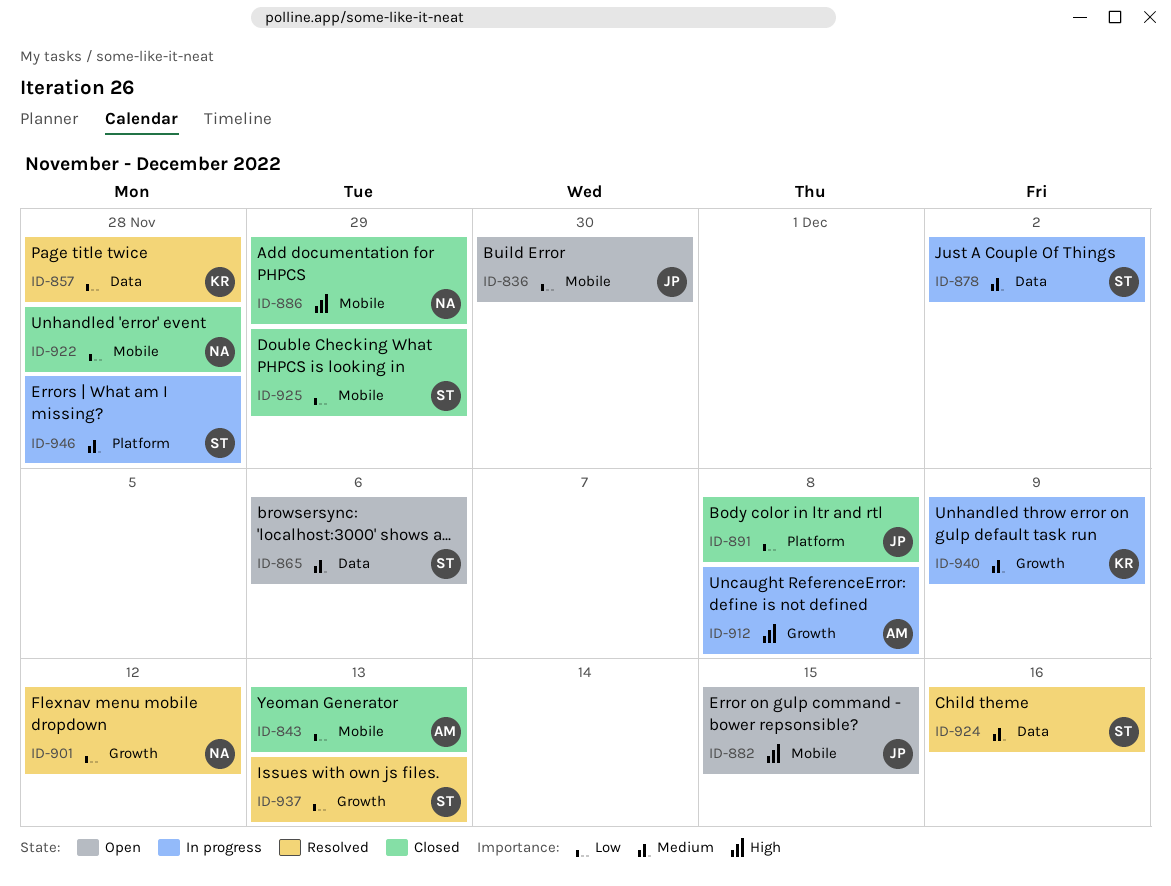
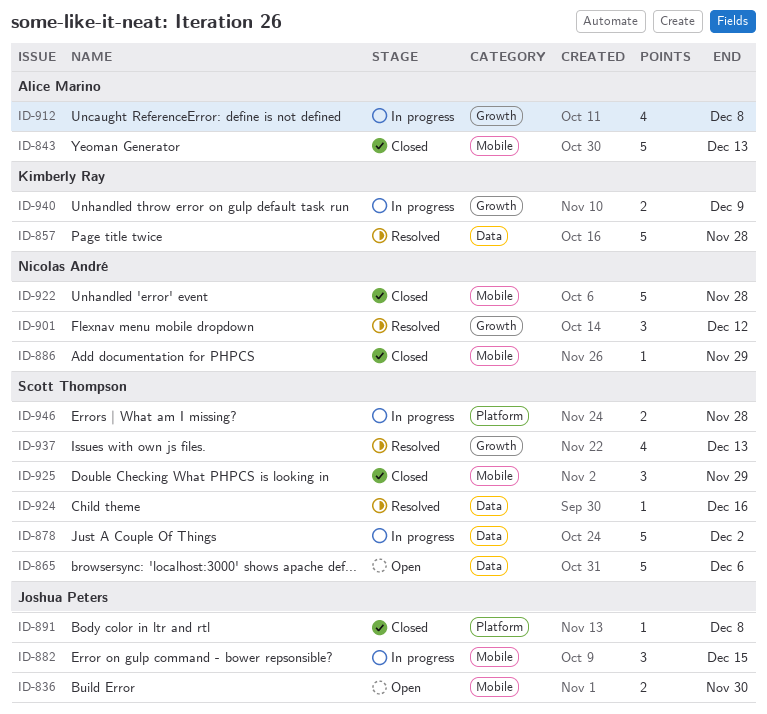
ID-882, status: Open -> In progress

